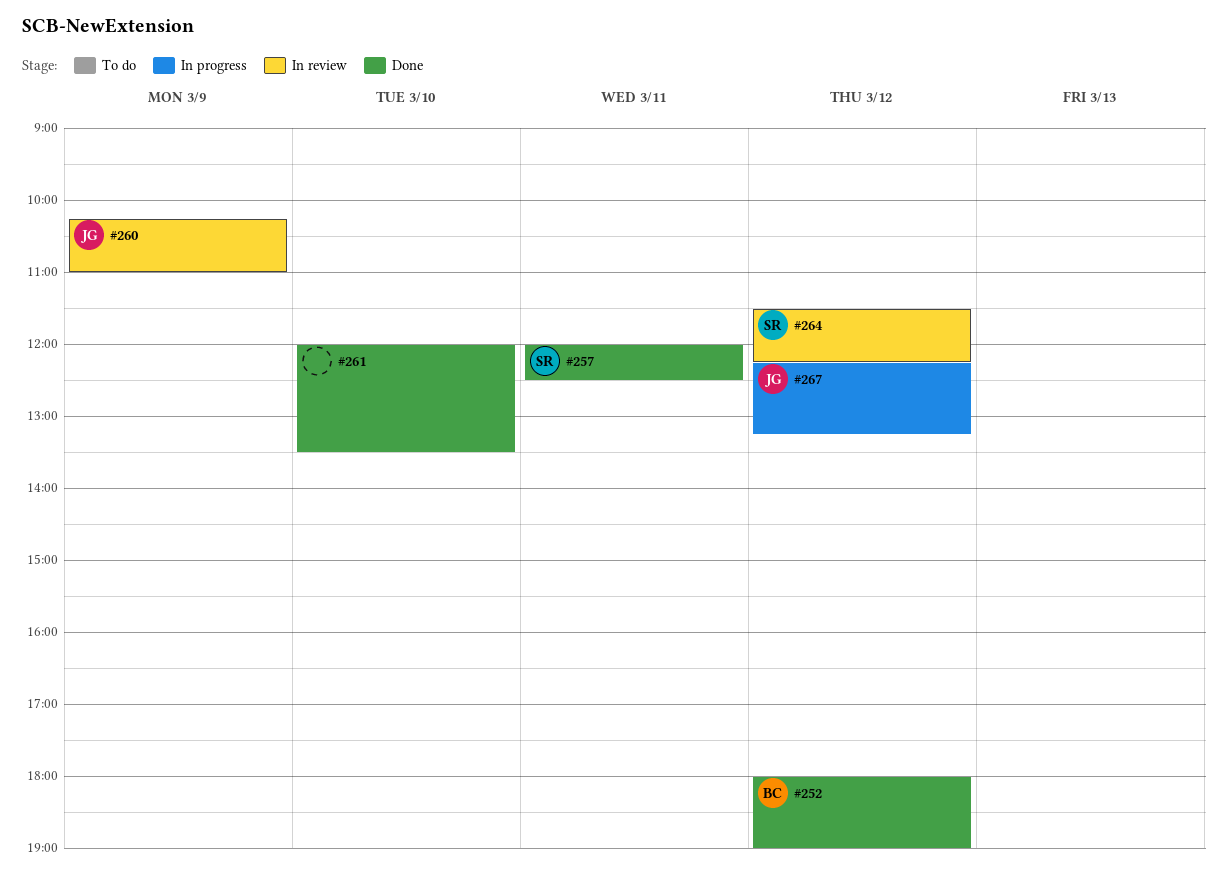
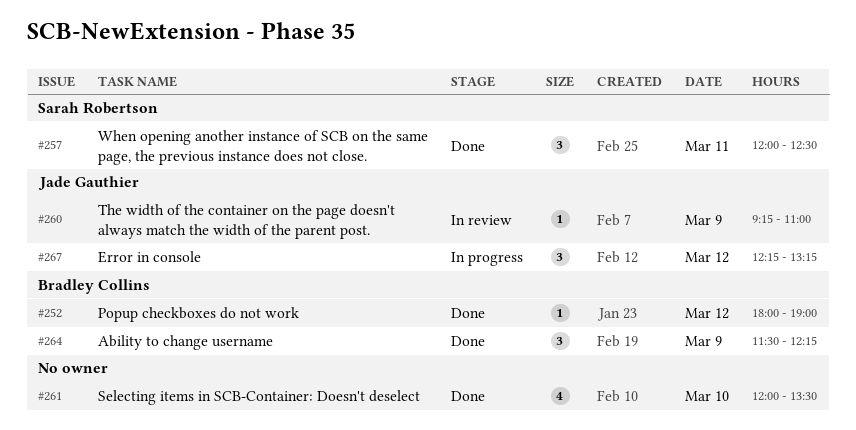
#260, begins: 10:15 -> 09:15
#264, status: In review -> Done
#264, owner: Sarah Robertson -> Bradley Collins
#264, day: Mar 12 -> Mar 9

